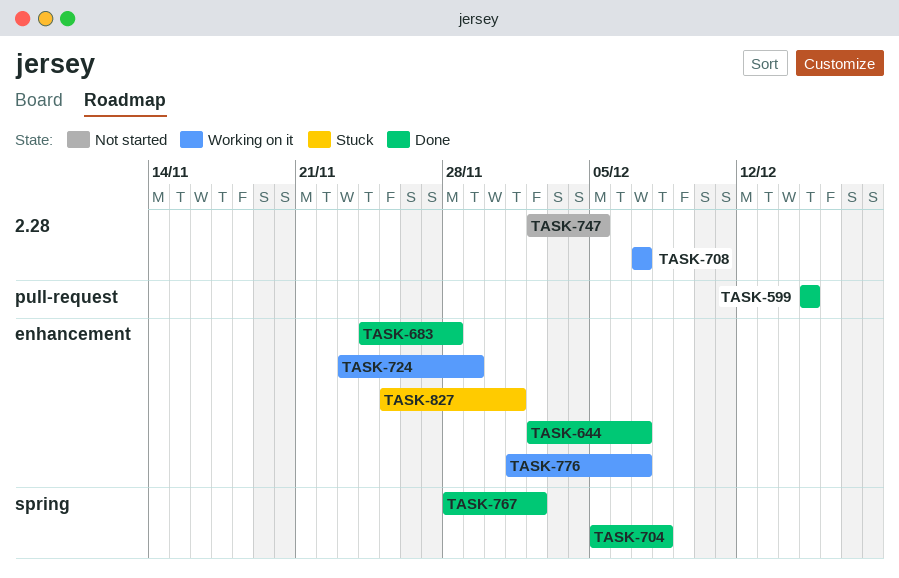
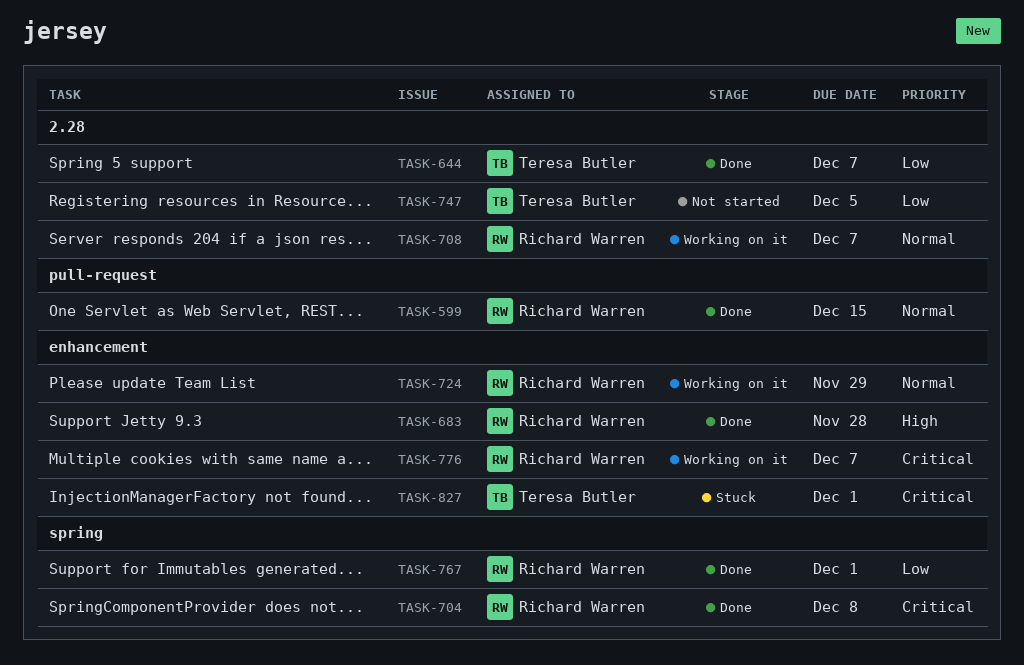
TASK-644, label: enhancement -> 2.28
TASK-767, due: Dec 2 -> Dec 1

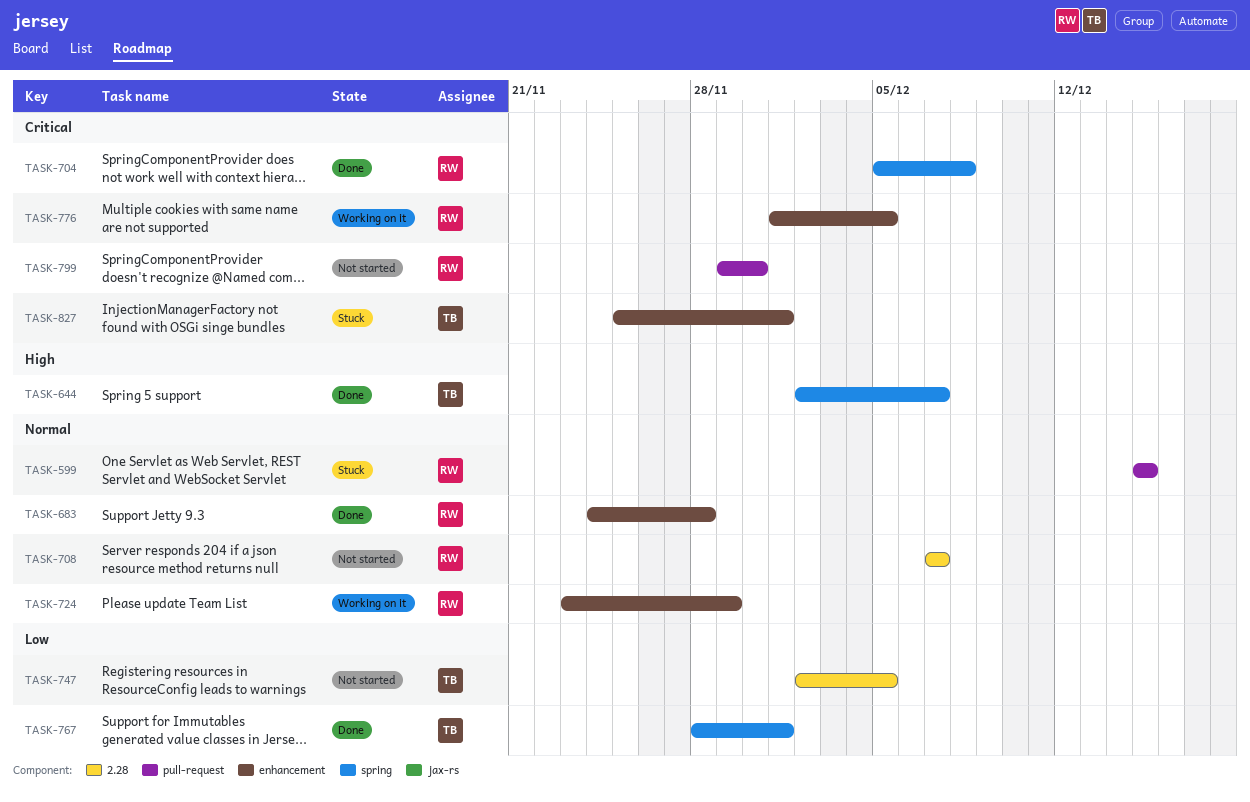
TASK-599, status: Done -> Stuck
TASK-644, priority: Low -> High
TASK-644, label: 2.28 -> spring
TASK-683, priority: High -> Normal
TASK-708, status: Working on it -> Not started
TASK-767, owner: Richard Warren -> Teresa Butler
TASK-776, due: Dec 7 -> Dec 5
TASK-799: none -> present

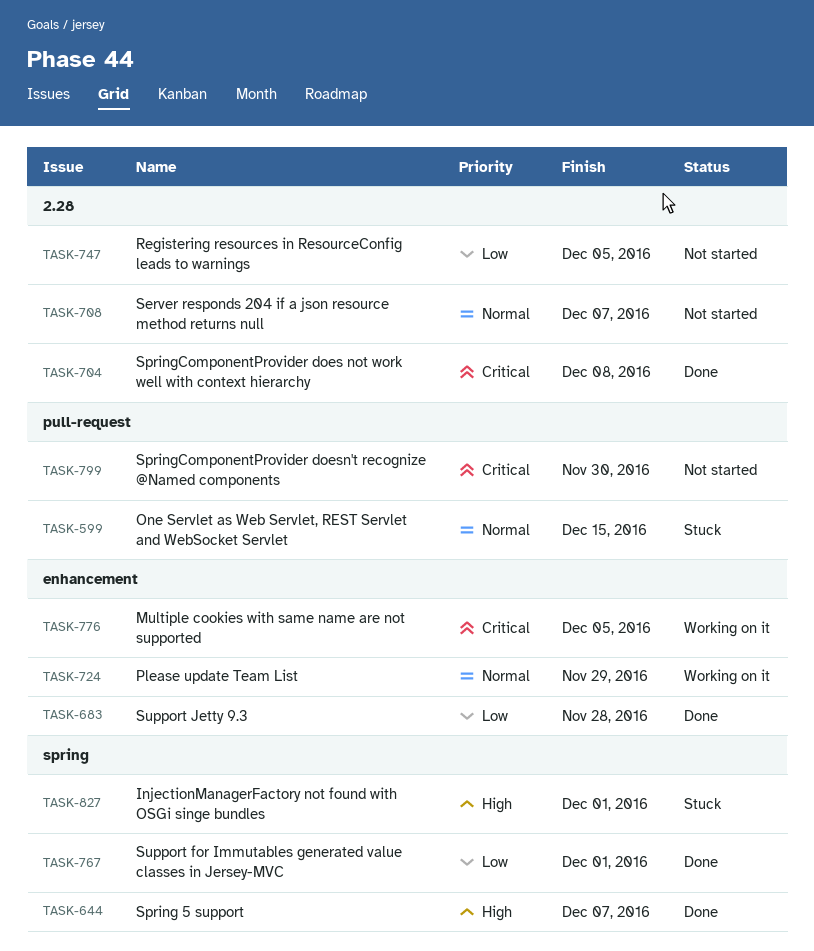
TASK-683, priority: Normal -> Low
TASK-704, label: spring -> 2.28
TASK-827, priority: Critical -> High
TASK-827, label: enhancement -> spring

